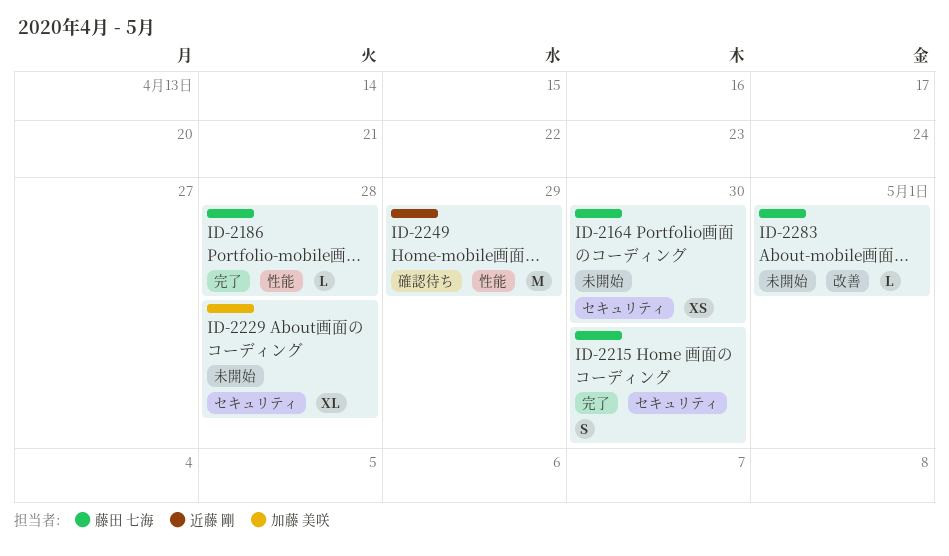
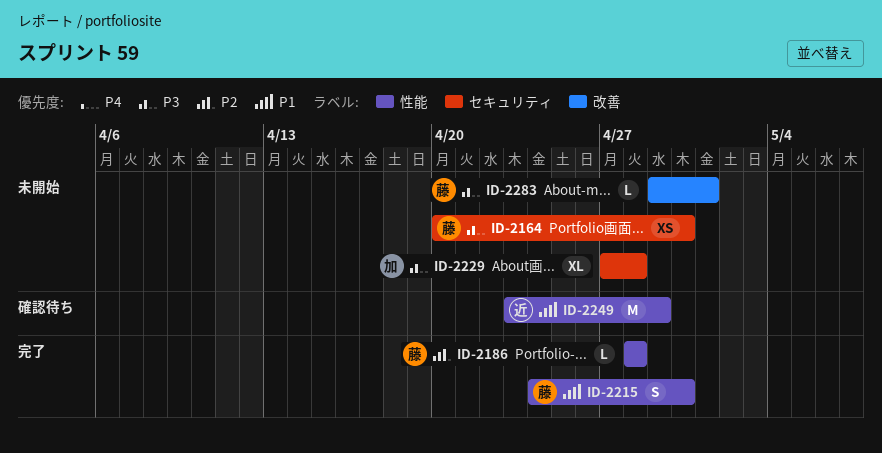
ID-2215, label: セキュリティ -> 性能

